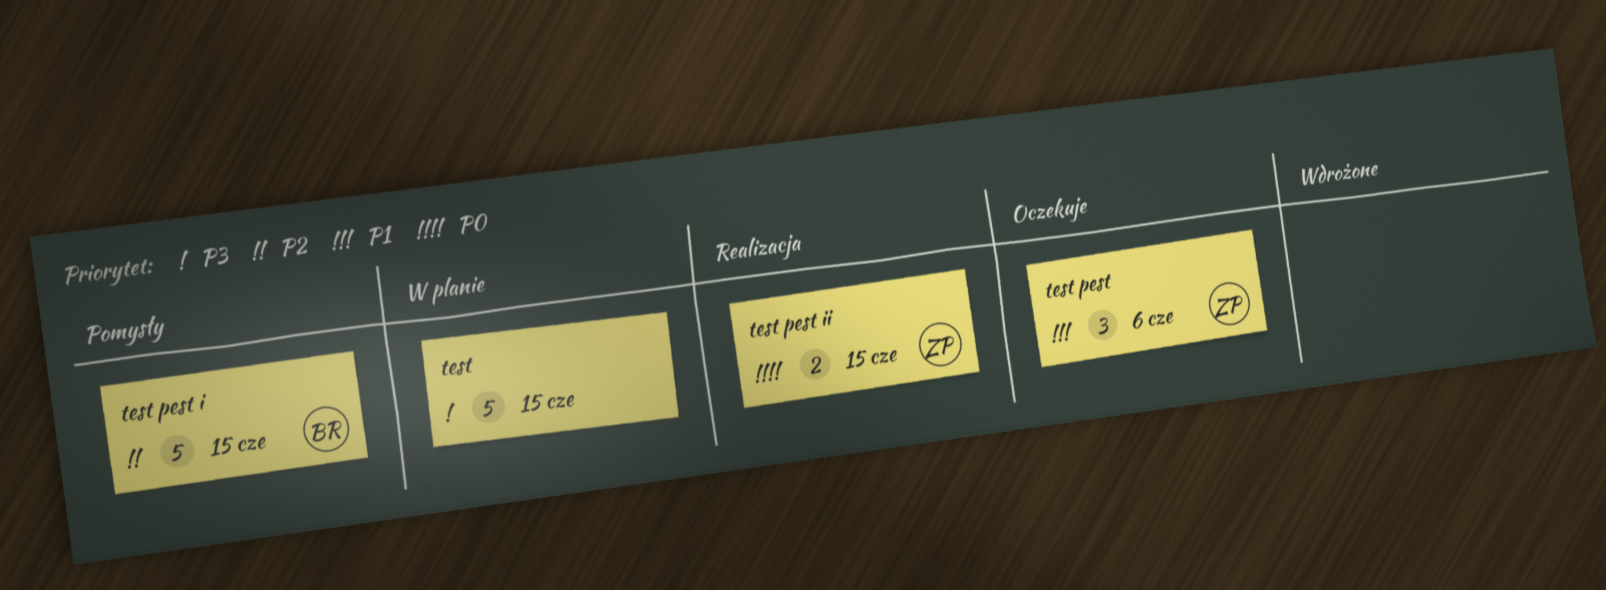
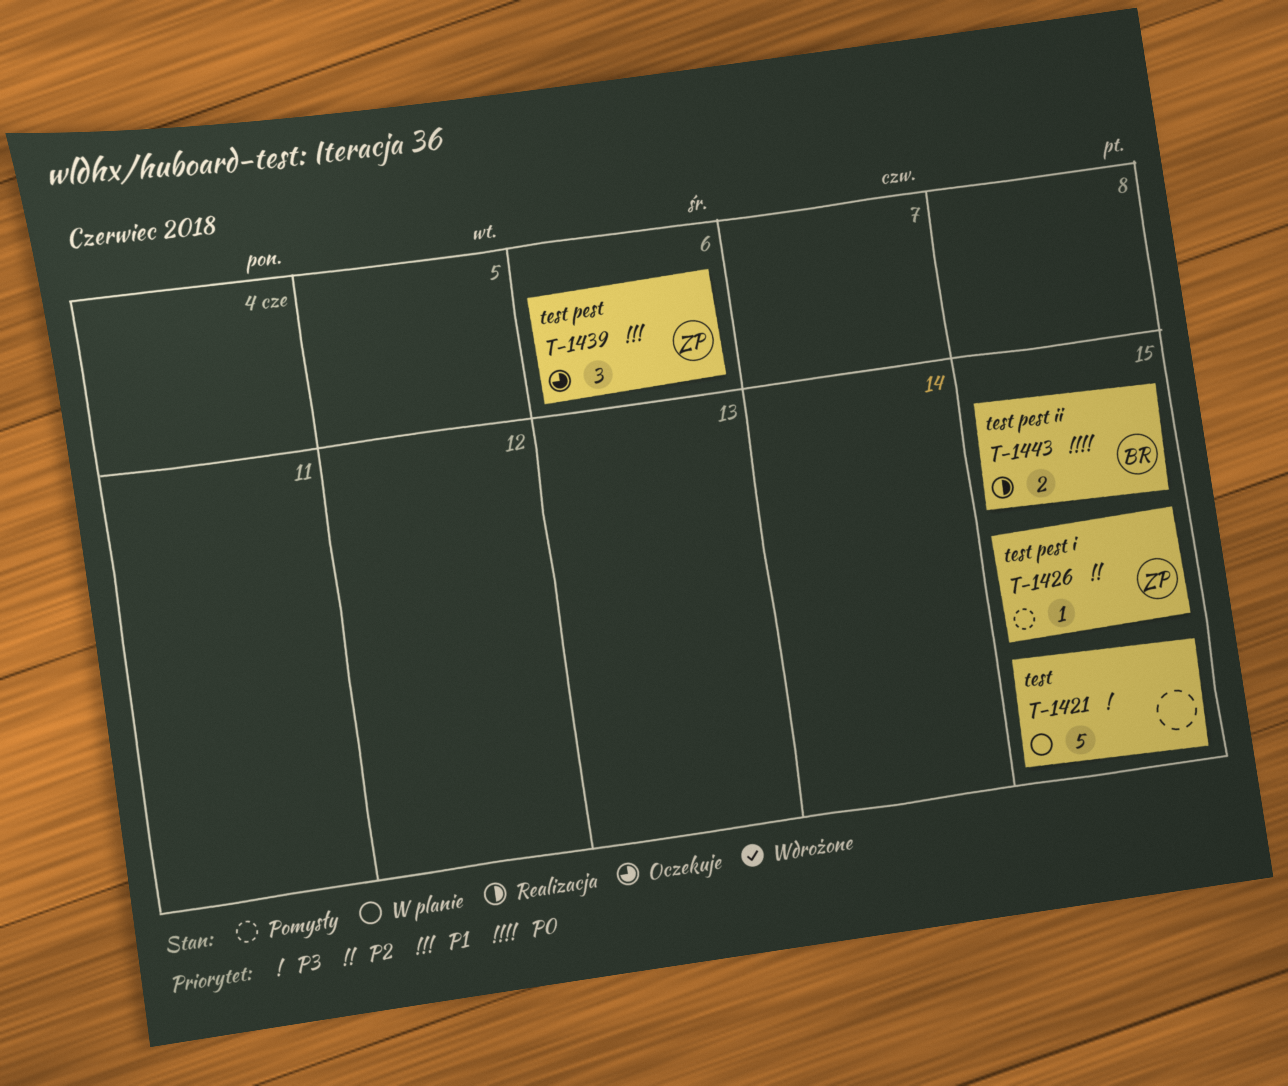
test pest i, owner: BR -> ZP
test pest i, estimate: 5 -> 1
test pest ii, owner: ZP -> BR

